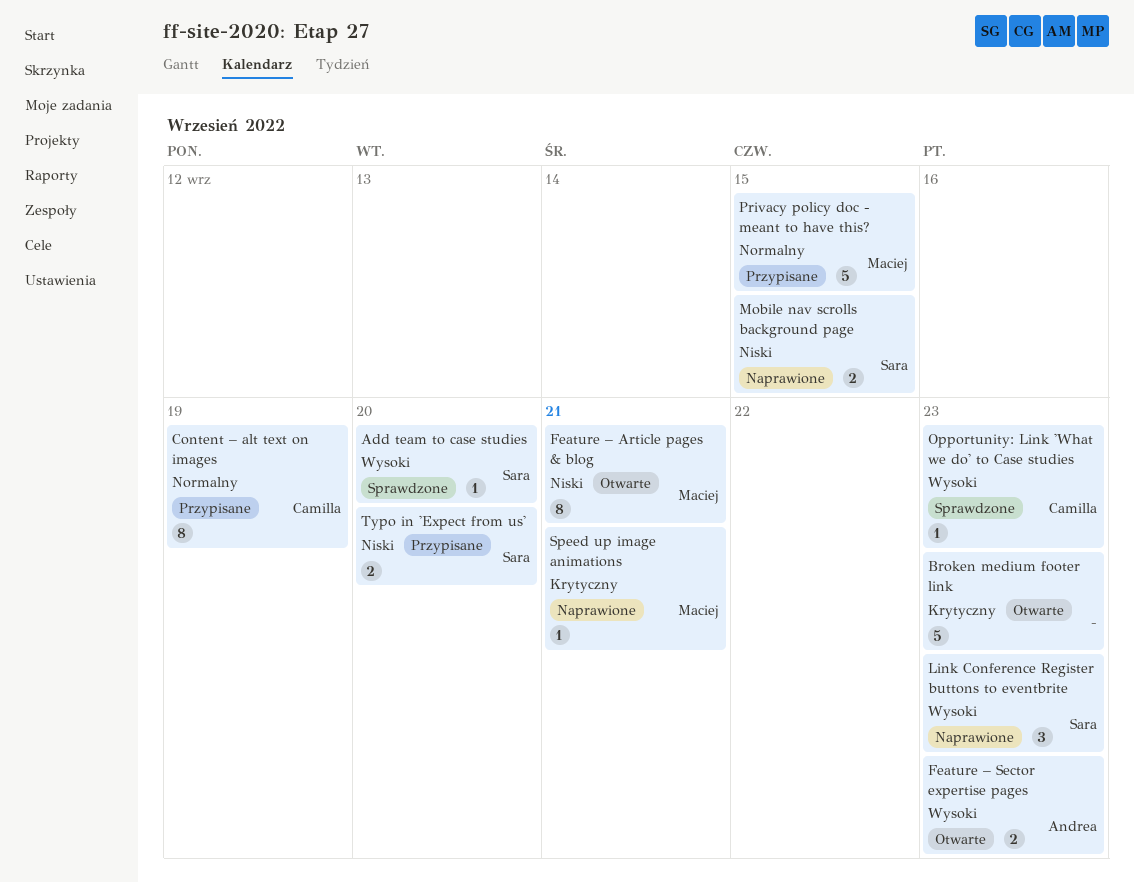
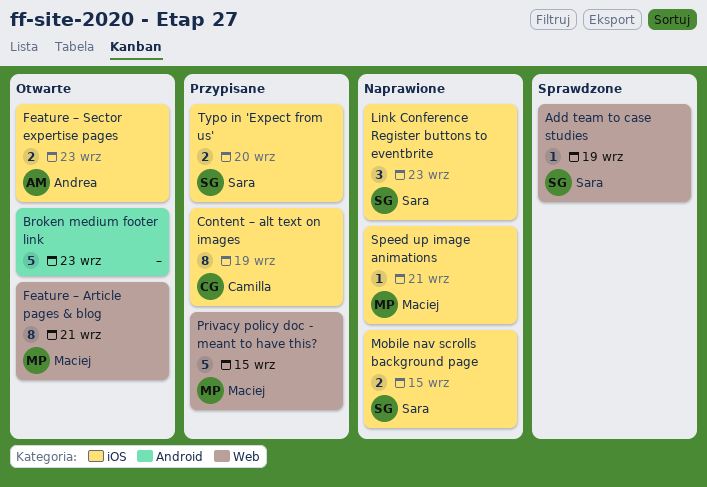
Add team to case studies, due: Sep 20 -> Sep 19
Opportunity: Link 'What we do' to Case studies: present -> none

